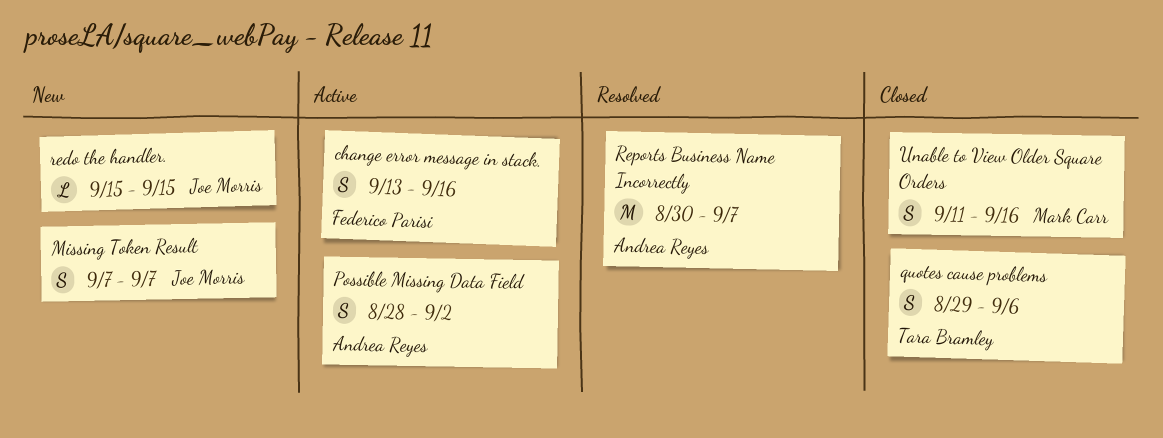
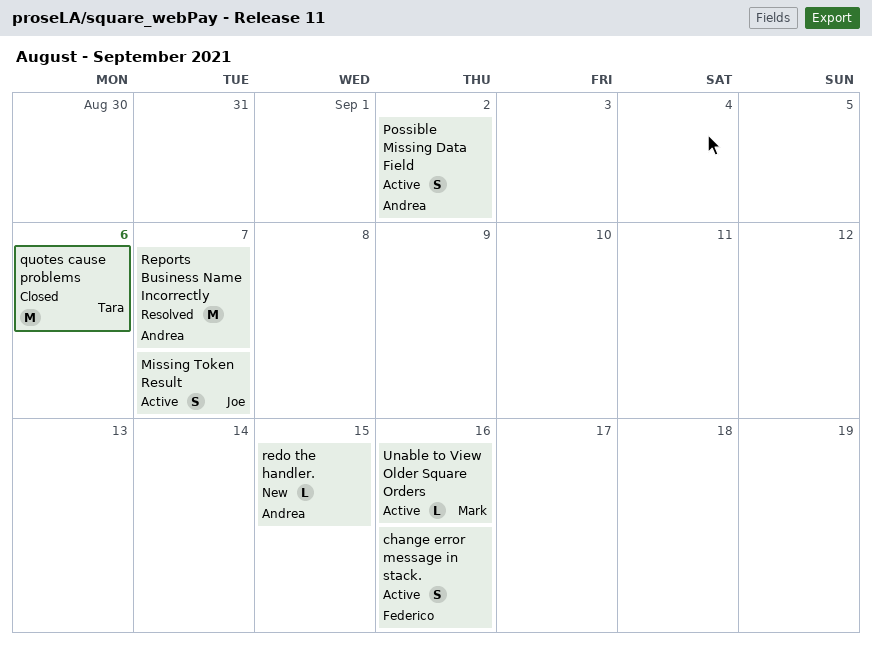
Missing Token Result, status: New -> Active
quotes cause problems, estimate: S -> M
redo the handler., owner: Joe Morris -> Andrea Reyes
Unable to View Older Square Orders, status: Closed -> Active
Unable to View Older Square Orders, estimate: S -> L

